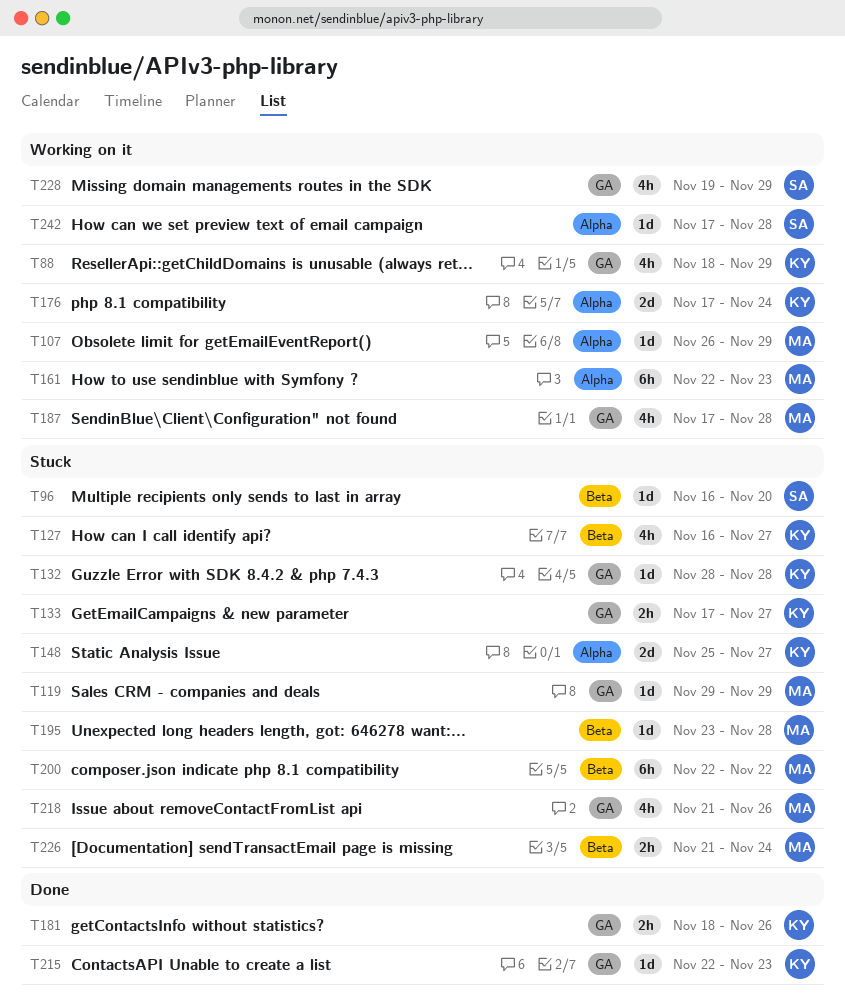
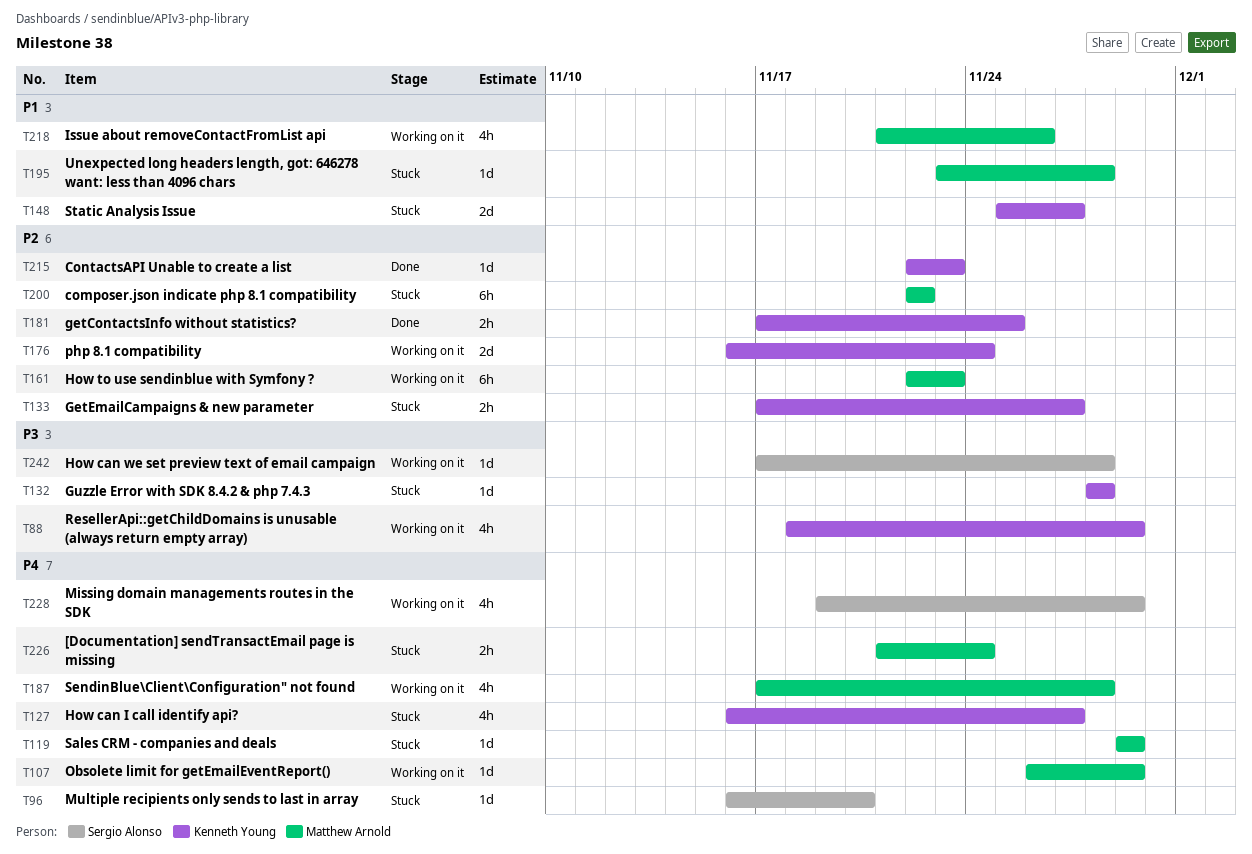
T176, start: Nov 17 -> Nov 16
T181, start: Nov 18 -> Nov 17
T181, due: Nov 26 -> Nov 25
T218, status: Stuck -> Working on it

